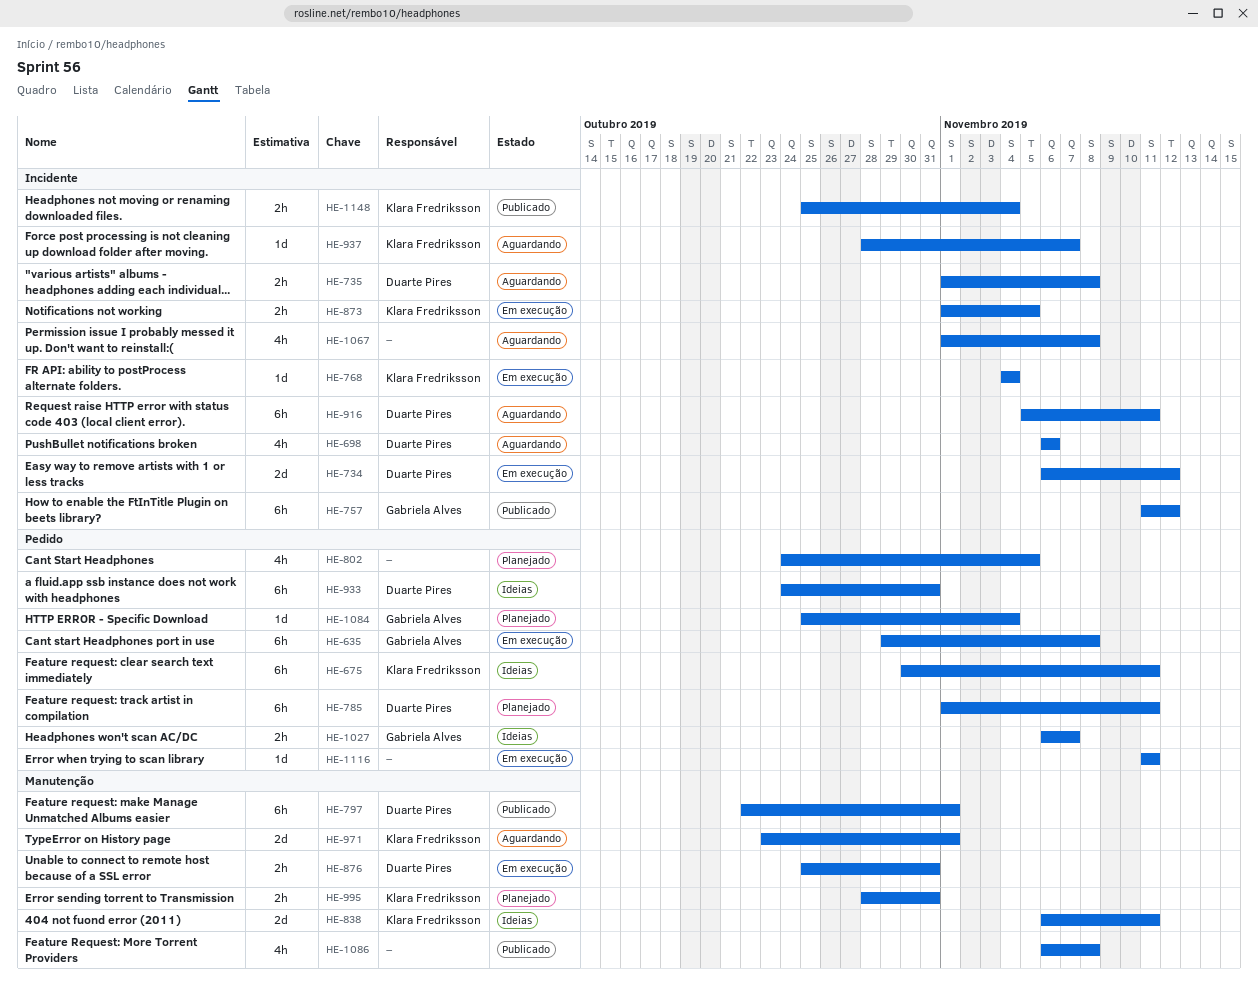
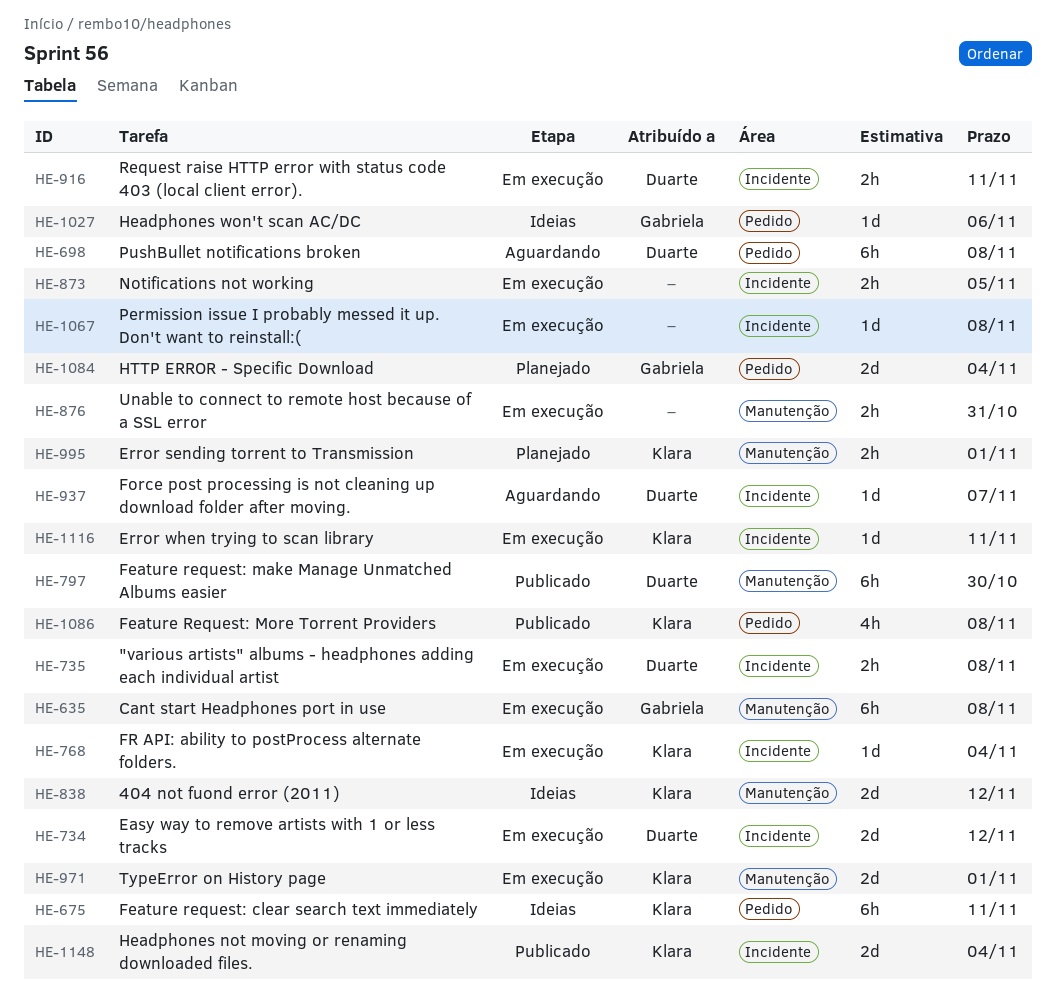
HE-635, label: Pedido -> Manutenção
HE-698, label: Incidente -> Pedido
HE-698, estimate: 4h -> 6h
HE-698, due: Nov 6 -> Nov 8
HE-735, status: Aguardando -> Em execução
HE-757: present -> none
HE-785: present -> none
HE-797, due: Nov 1 -> Oct 30
HE-802: present -> none
HE-838, due: Nov 11 -> Nov 12
HE-873, owner: Klara Fredriksson -> none
HE-876, owner: Duarte Pires -> none
HE-916, status: Aguardando -> Em execução
HE-916, estimate: 6h -> 2h
HE-933: present -> none
HE-937, owner: Klara Fredriksson -> Duarte Pires
HE-971, status: Aguardando -> Em execução
HE-995, due: Oct 31 -> Nov 1
HE-1027, estimate: 2h -> 1d
HE-1027, due: Nov 7 -> Nov 6
HE-1067, status: Aguardando -> Em execução
HE-1067, estimate: 4h -> 1d
HE-1084, estimate: 1d -> 2d
HE-1086, owner: none -> Klara Fredriksson
HE-1086, label: Manutenção -> Pedido
HE-1116, owner: none -> Klara Fredriksson
HE-1116, label: Pedido -> Incidente
HE-1148, estimate: 2h -> 2d

